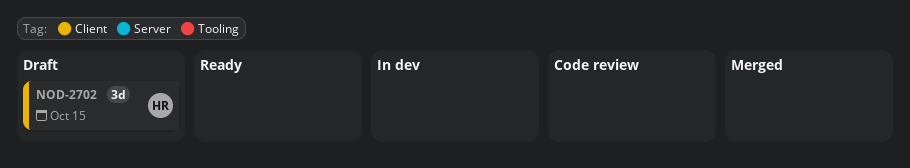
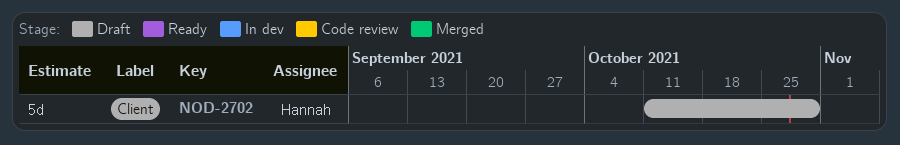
NOD-2702, estimate: 3d -> 5d
NOD-2702, due: Oct 15 -> Oct 29

